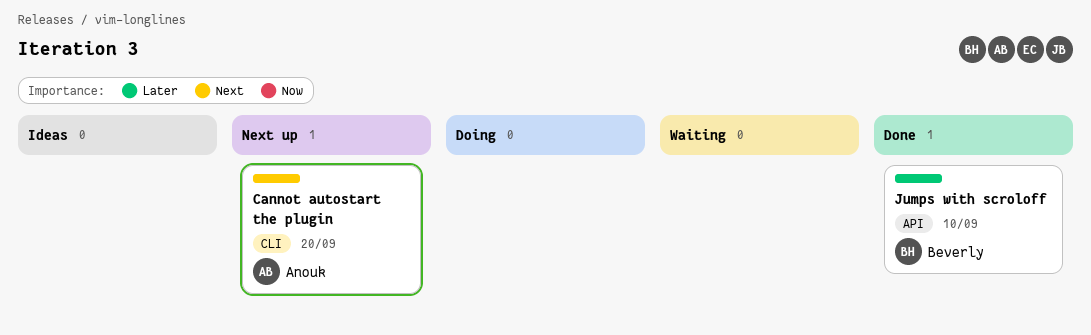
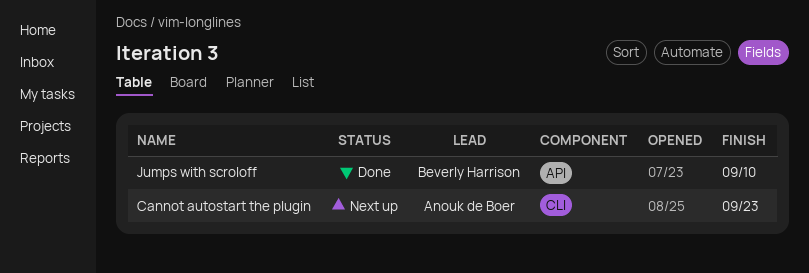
Cannot autostart the plugin, due: Sep 20 -> Sep 23

